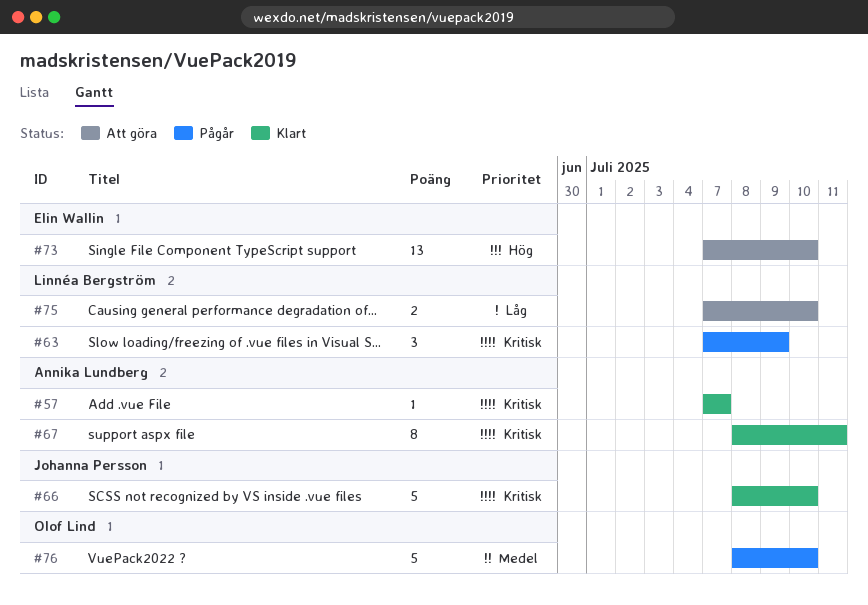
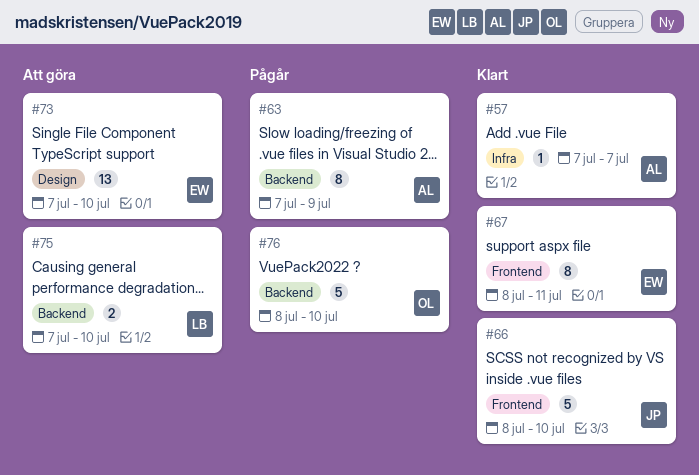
#63, owner: Linnéa Bergström -> Annika Lundberg
#63, estimate: 3 -> 8
#67, owner: Annika Lundberg -> Elin Wallin

